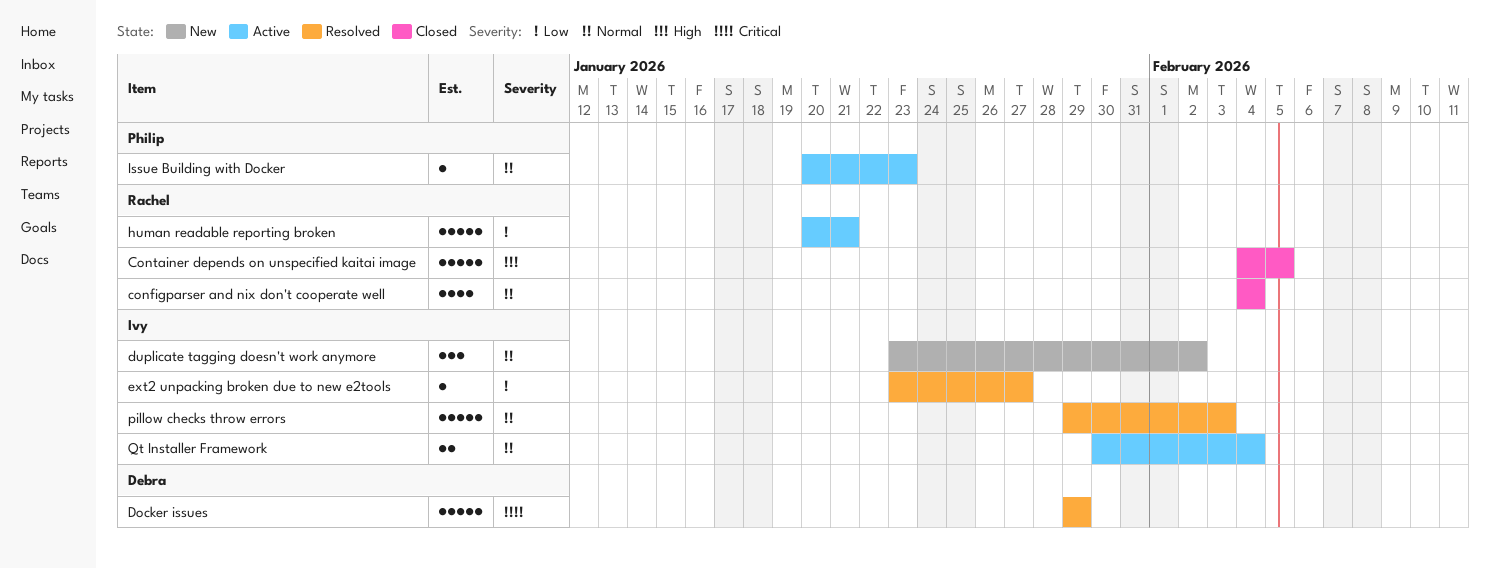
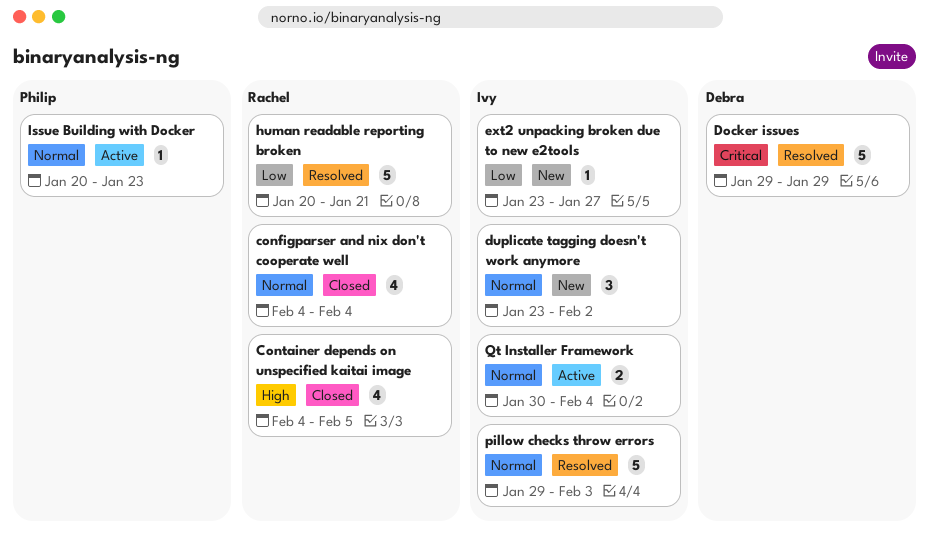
Container depends on unspecified kaitai image, estimate: 5 -> 4
ext2 unpacking broken due to new e2tools, status: Resolved -> New
human readable reporting broken, status: Active -> Resolved

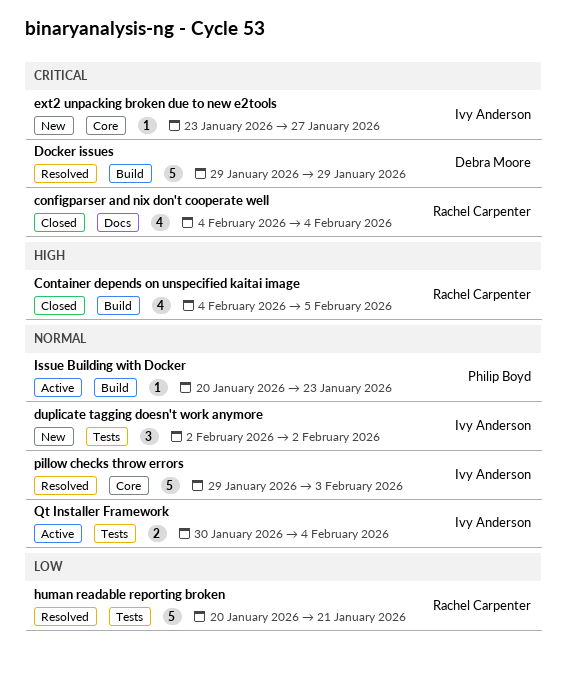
configparser and nix don't cooperate well, priority: Normal -> Critical
duplicate tagging doesn't work anymore, start: Jan 23 -> Feb 2
ext2 unpacking broken due to new e2tools, priority: Low -> Critical

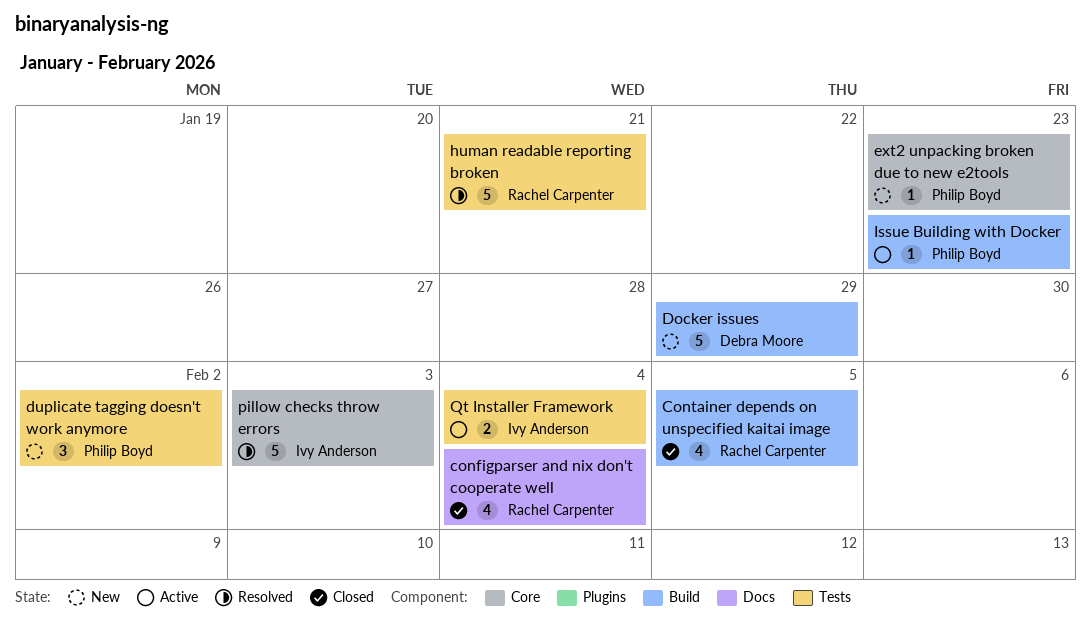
Docker issues, status: Resolved -> New
duplicate tagging doesn't work anymore, owner: Ivy Anderson -> Philip Boyd
ext2 unpacking broken due to new e2tools, owner: Ivy Anderson -> Philip Boyd
ext2 unpacking broken due to new e2tools, due: Jan 27 -> Jan 23

